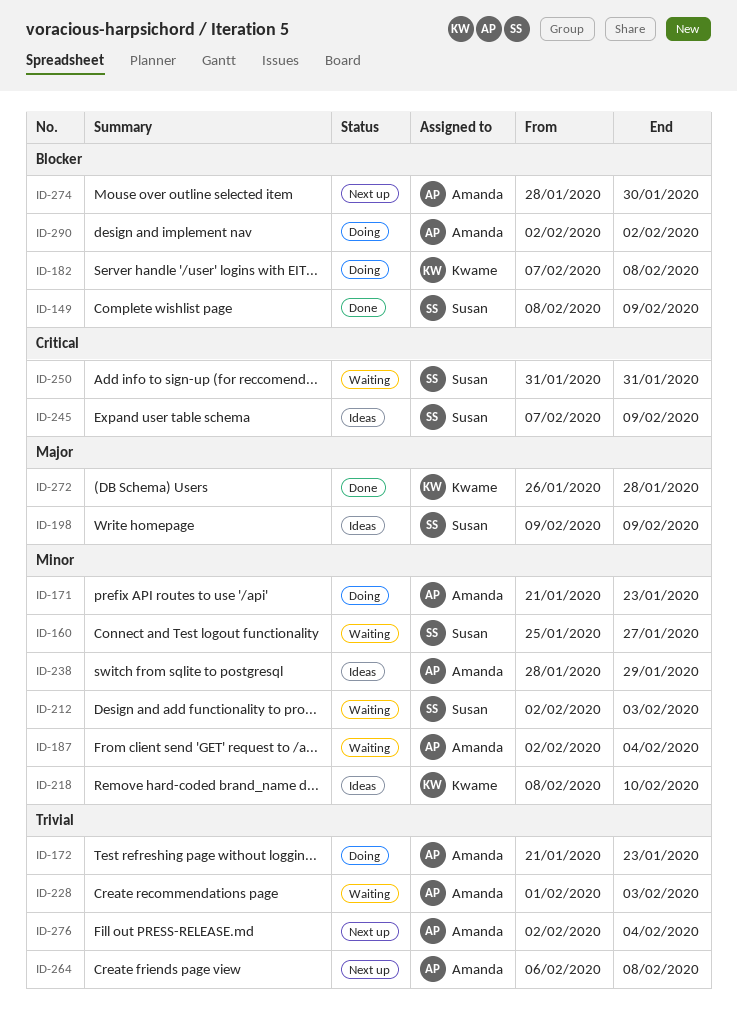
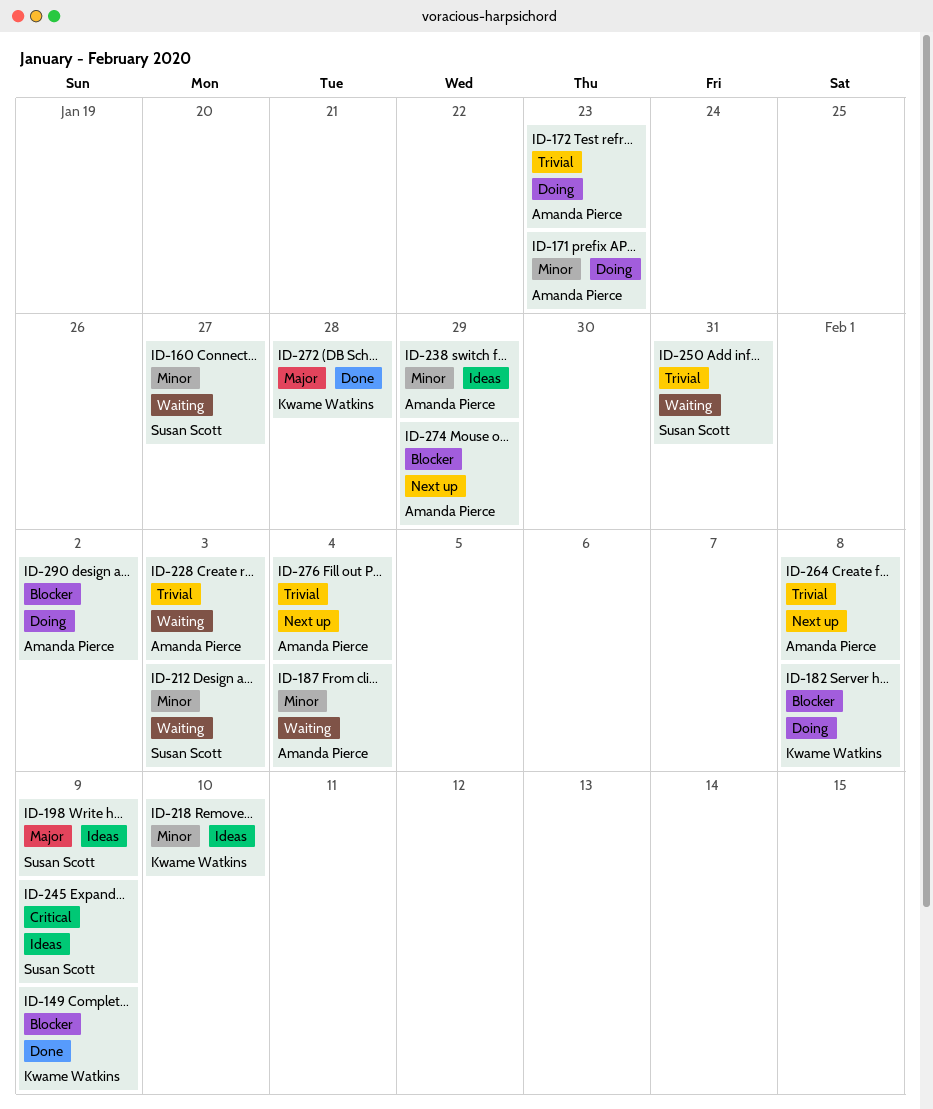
ID-149, owner: Susan Scott -> Kwame Watkins
ID-250, priority: Critical -> Trivial
ID-274, due: Jan 30 -> Jan 29

